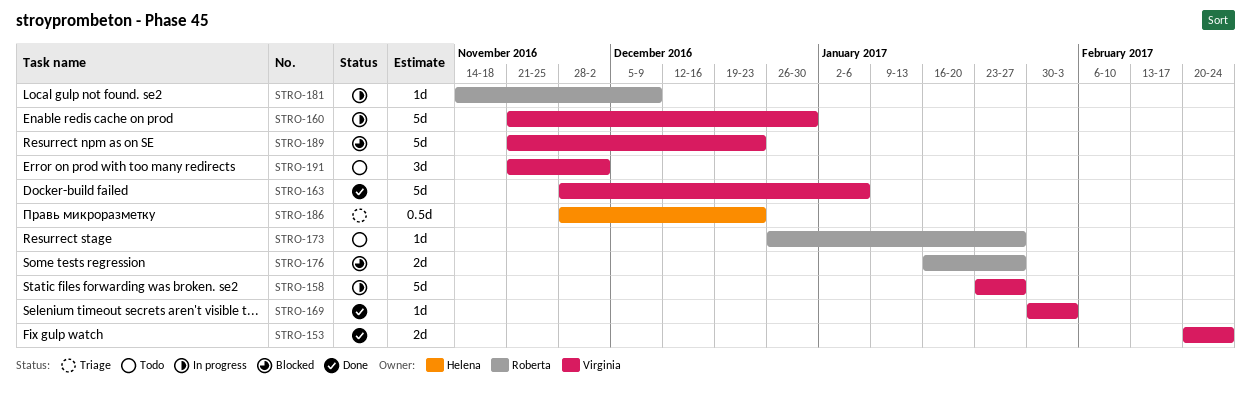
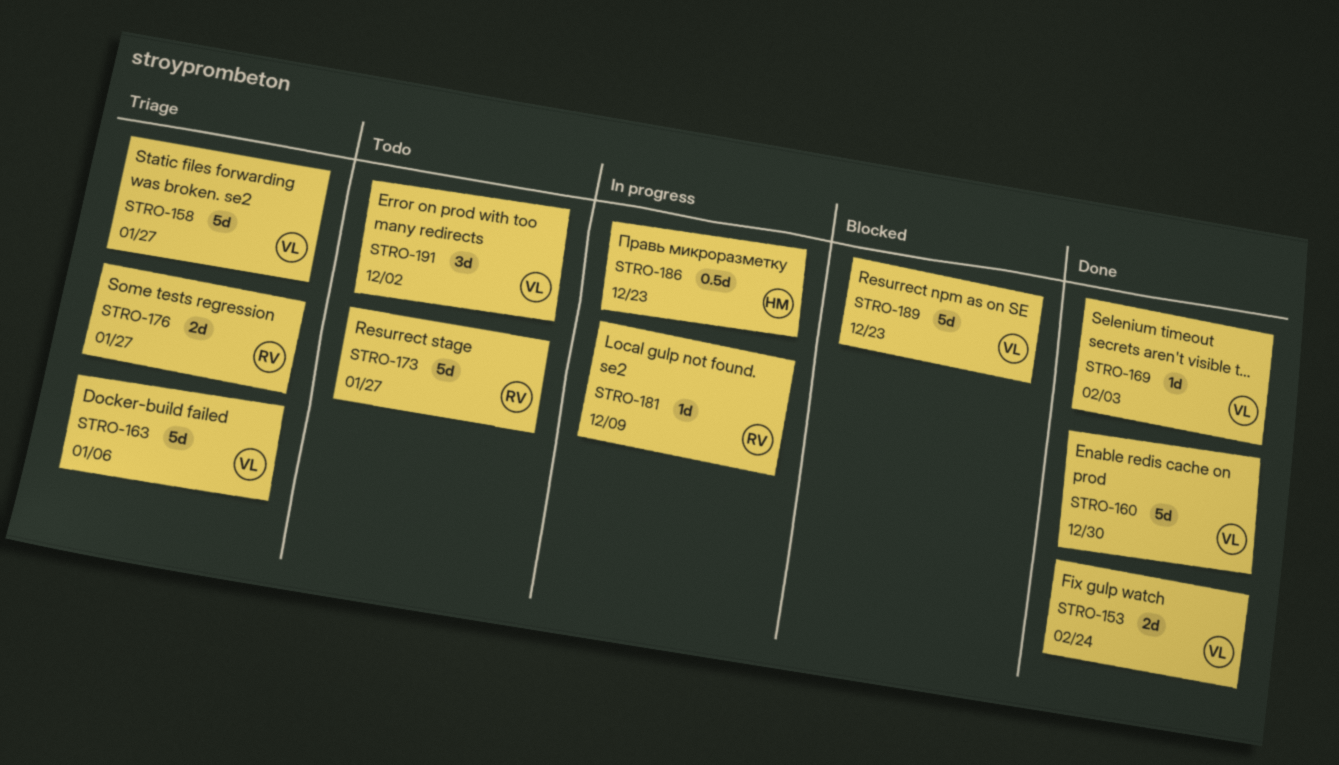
STRO-158, status: In progress -> Triage
STRO-160, status: In progress -> Done
STRO-163, status: Done -> Triage
STRO-173, estimate: 1d -> 5d
STRO-176, status: Blocked -> Triage
STRO-186, status: Triage -> In progress

